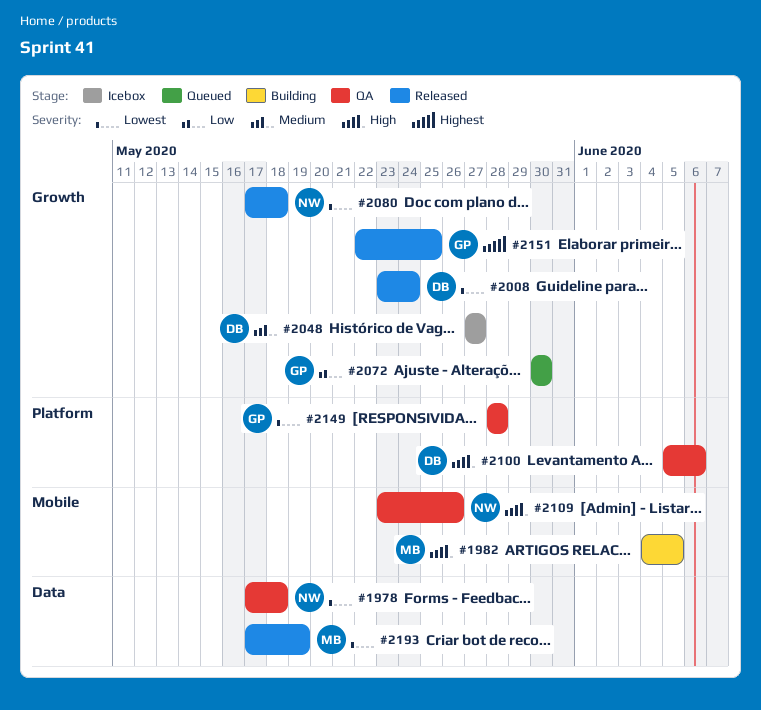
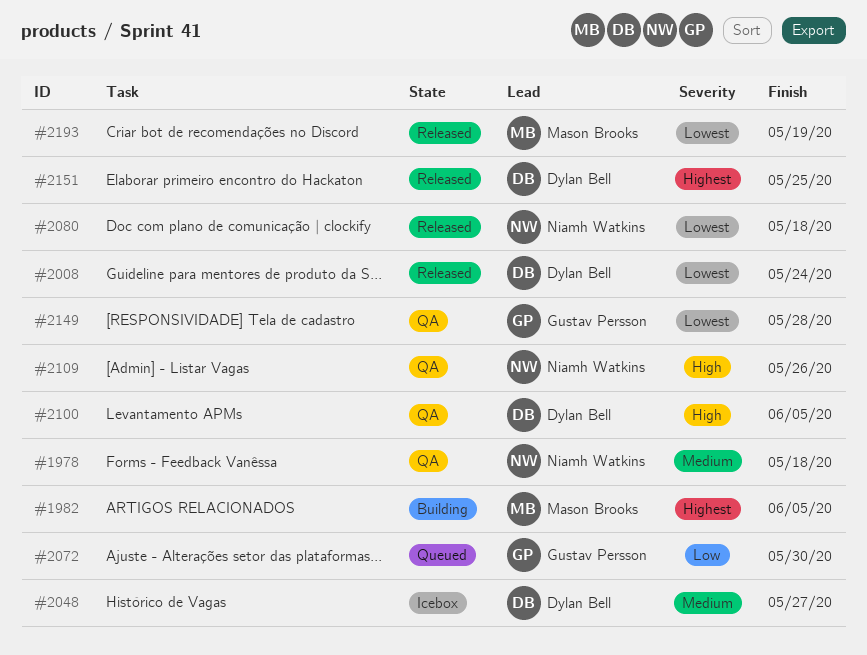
#1978, priority: Lowest -> Medium
#1982, priority: High -> Highest
#2100, due: Jun 6 -> Jun 5
#2151, owner: Gustav Persson -> Dylan Bell

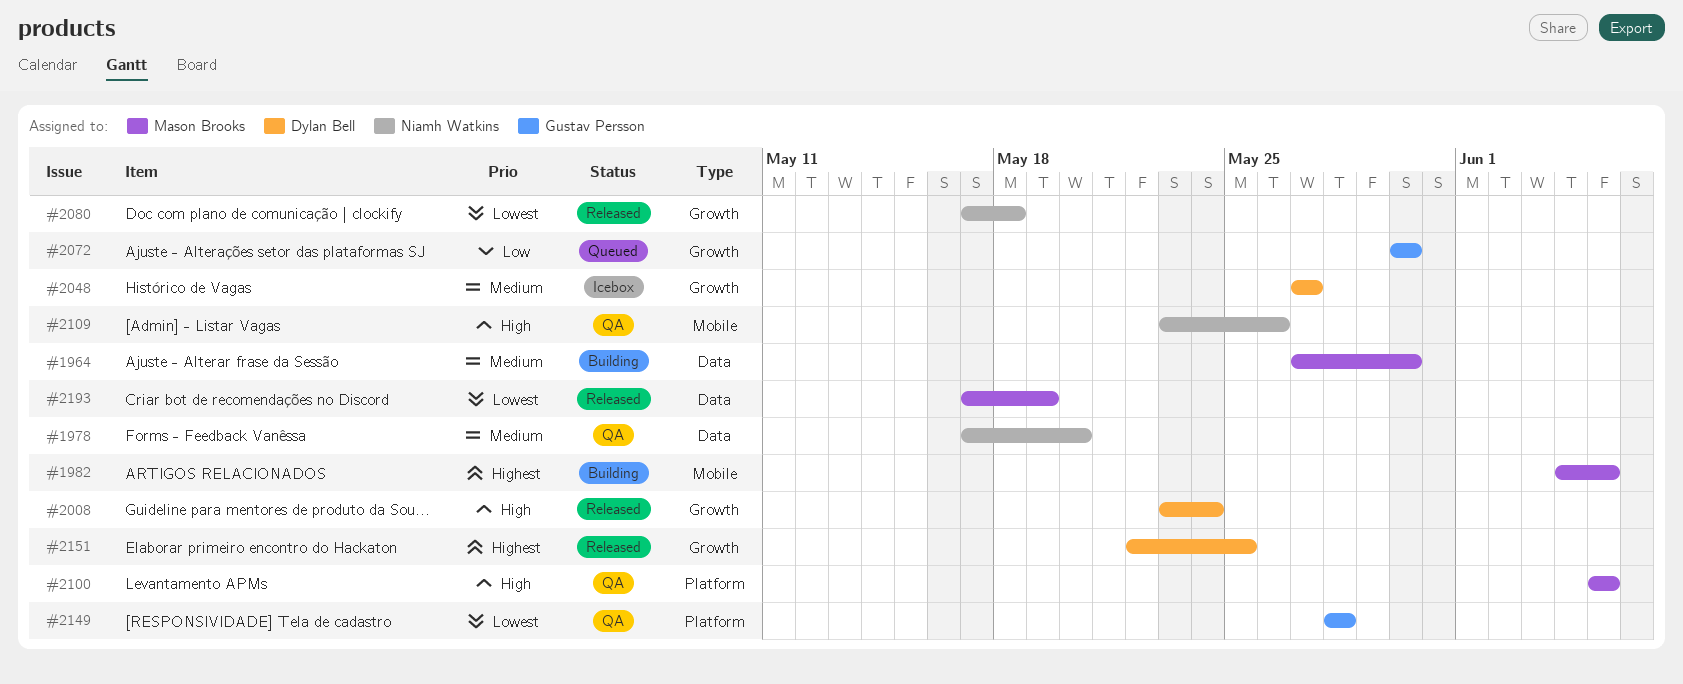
#1964: none -> present
#1978, due: May 18 -> May 20
#2008, priority: Lowest -> High
#2100, owner: Dylan Bell -> Mason Brooks

